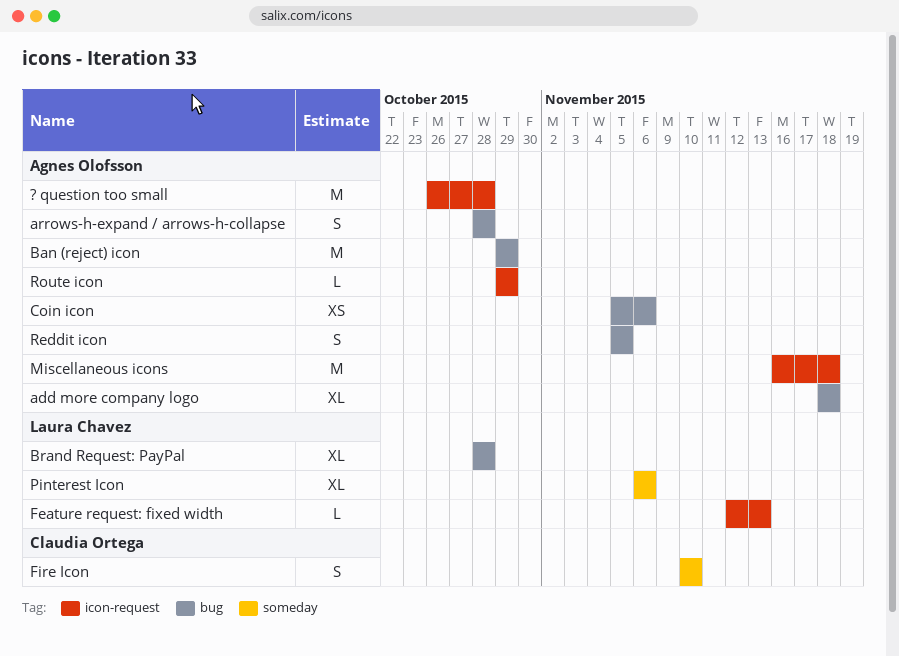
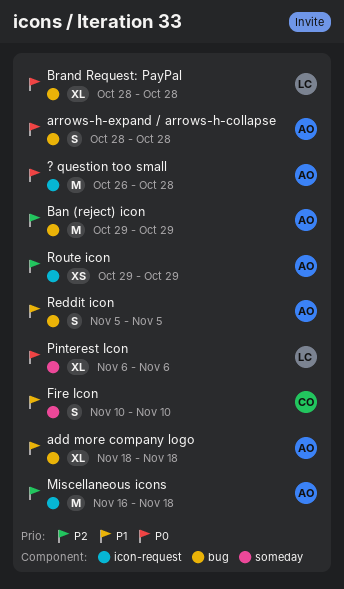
Coin icon: present -> none
Feature request: fixed width: present -> none
Route icon, estimate: L -> XS

